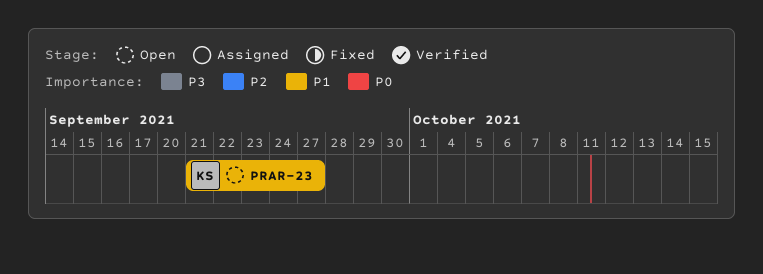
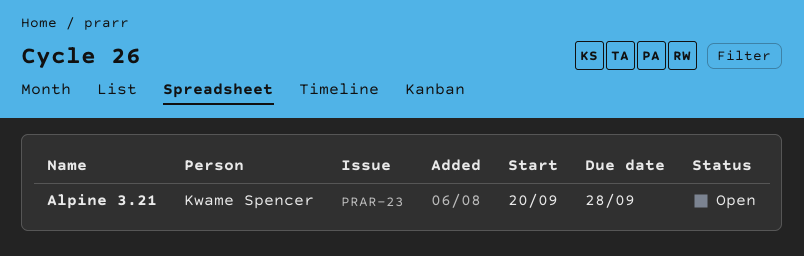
PRAR-23, start: Sep 21 -> Sep 20
PRAR-23, due: Sep 27 -> Sep 28

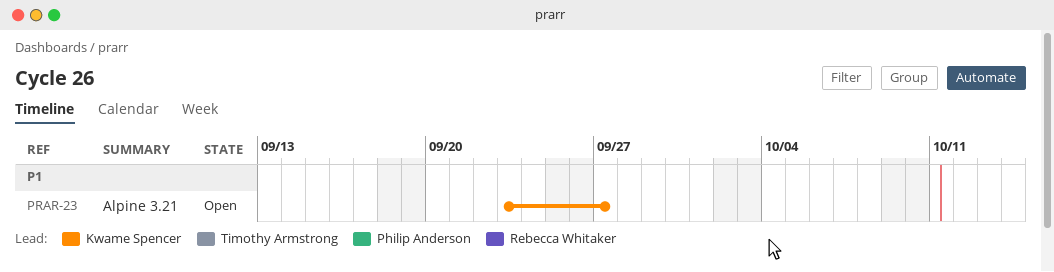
PRAR-23, start: Sep 20 -> Sep 23
PRAR-23, due: Sep 28 -> Sep 27

